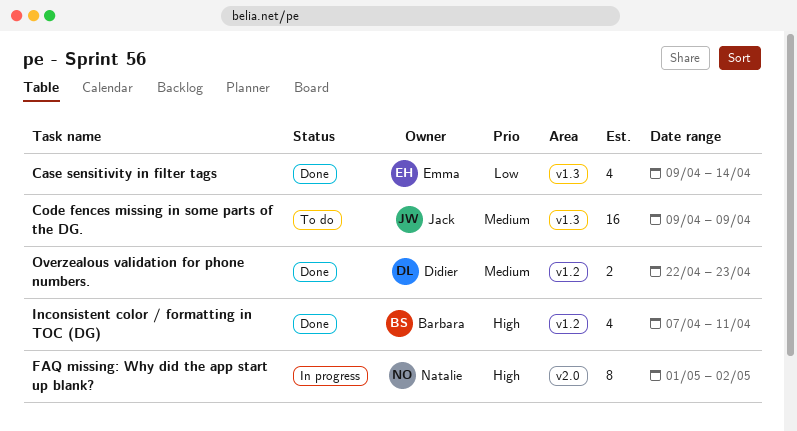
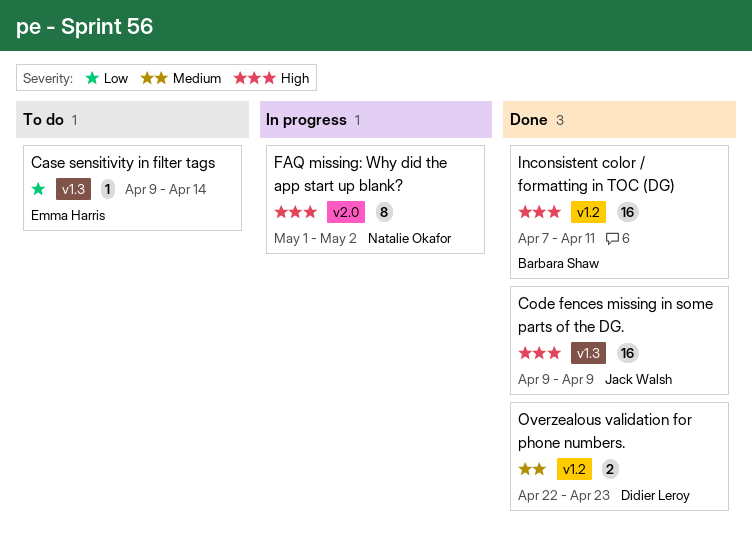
Case sensitivity in filter tags, status: Done -> To do
Case sensitivity in filter tags, estimate: 4 -> 1
Code fences missing in some parts of the DG., status: To do -> Done
Code fences missing in some parts of the DG., priority: Medium -> High
Inconsistent color / formatting in TOC (DG), estimate: 4 -> 16

